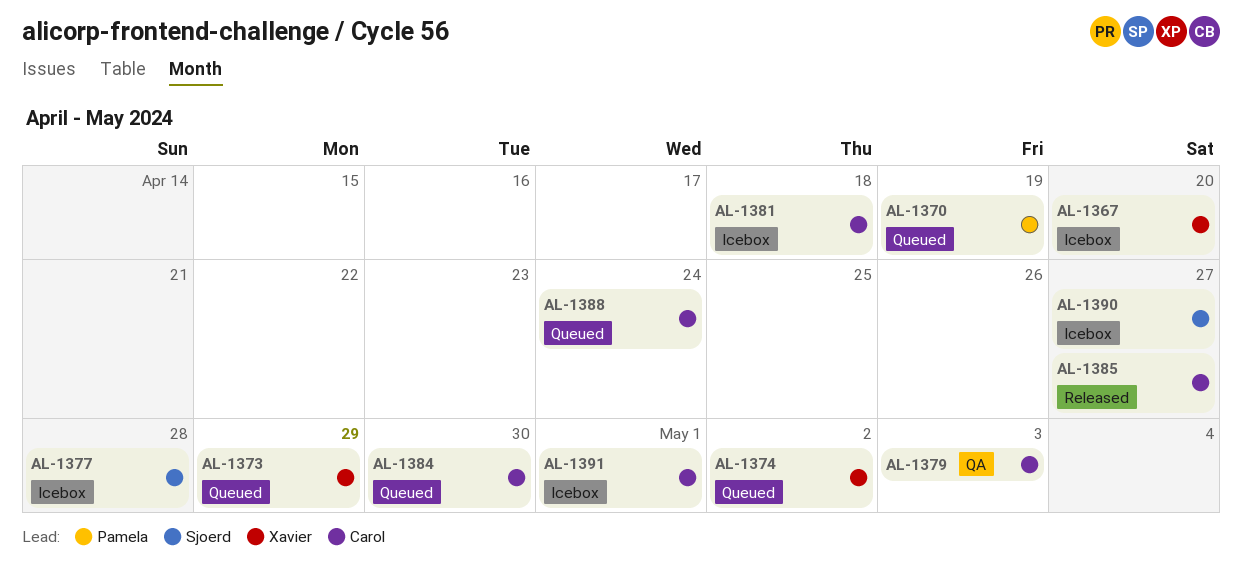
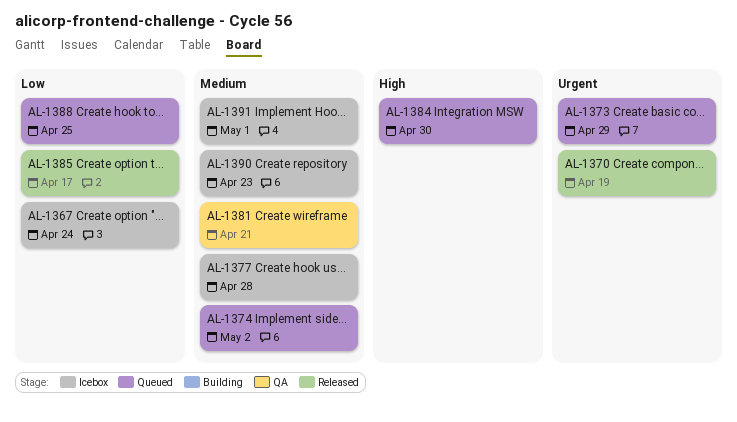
AL-1367, due: Apr 20 -> Apr 24
AL-1370, status: Queued -> Released
AL-1379: present -> none
AL-1381, status: Icebox -> QA
AL-1381, due: Apr 18 -> Apr 21
AL-1385, due: Apr 27 -> Apr 17
AL-1388, due: Apr 24 -> Apr 25
AL-1390, due: Apr 27 -> Apr 23

